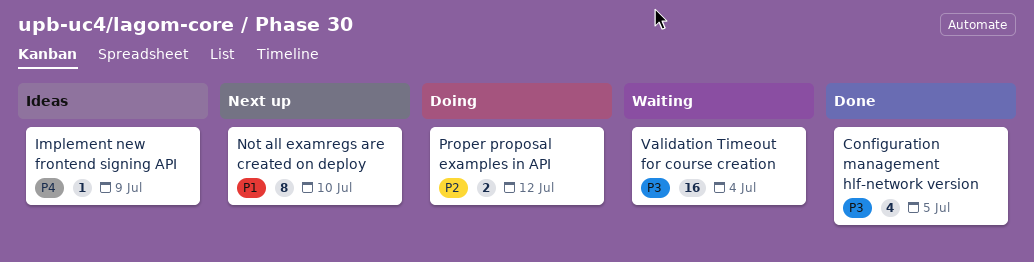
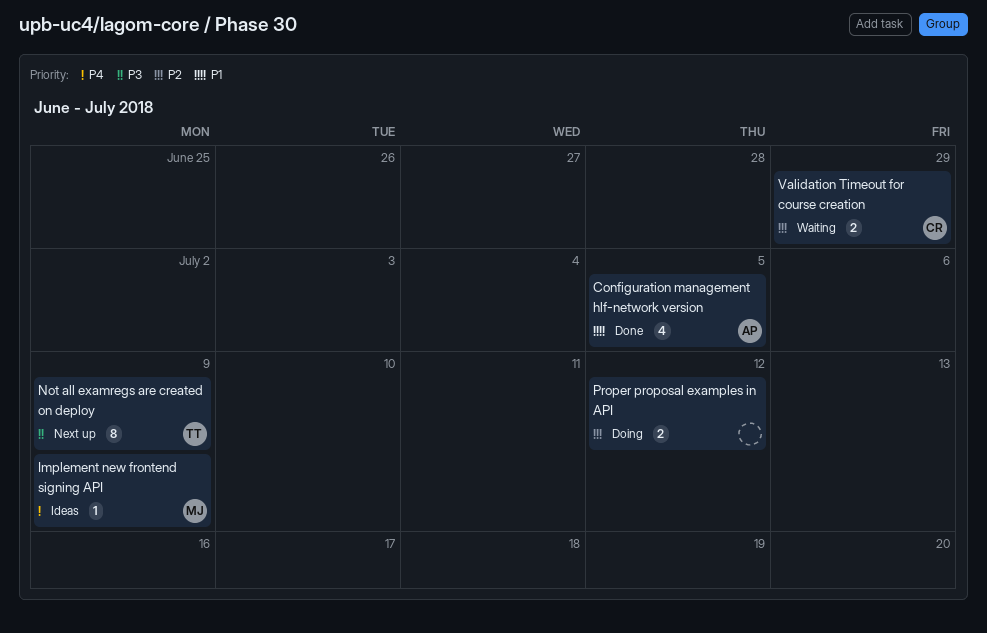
Configuration management hlf-network version, priority: P3 -> P1
Not all examregs are created on deploy, priority: P1 -> P3
Not all examregs are created on deploy, due: Jul 10 -> Jul 9
Validation Timeout for course creation, priority: P3 -> P2
Validation Timeout for course creation, estimate: 16 -> 2
Validation Timeout for course creation, due: Jul 4 -> Jun 29

